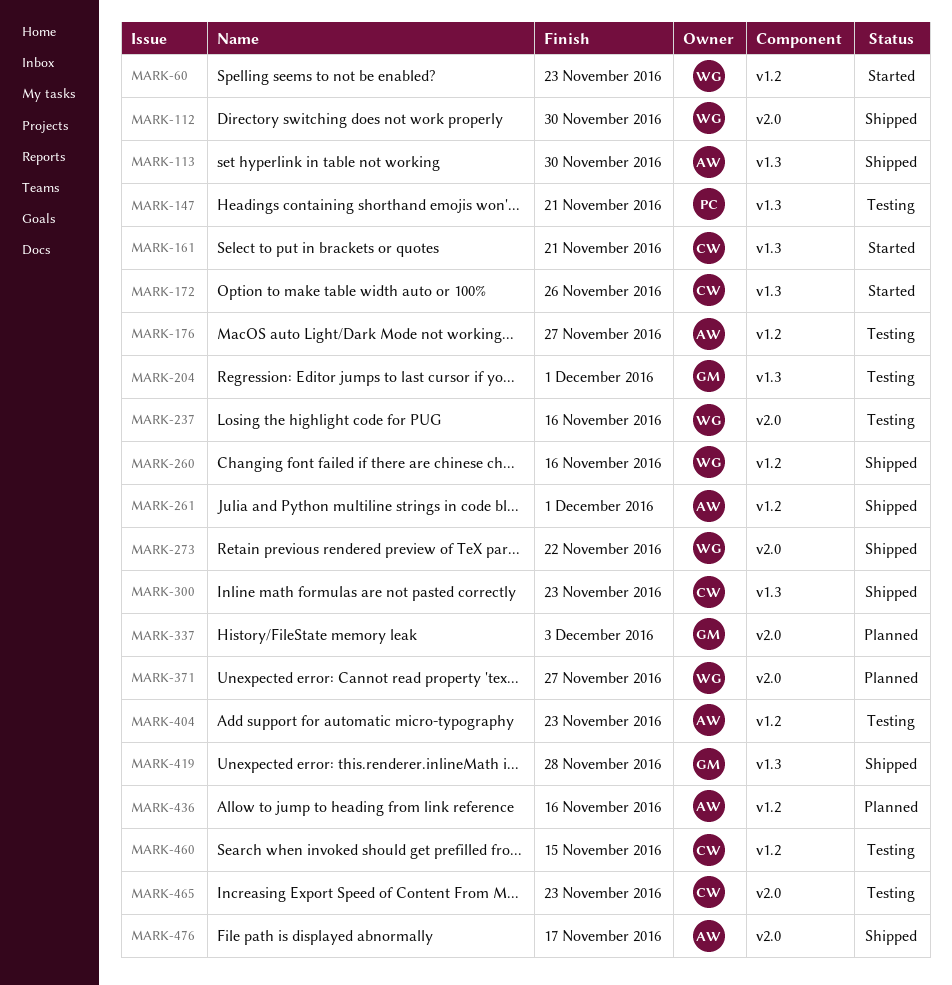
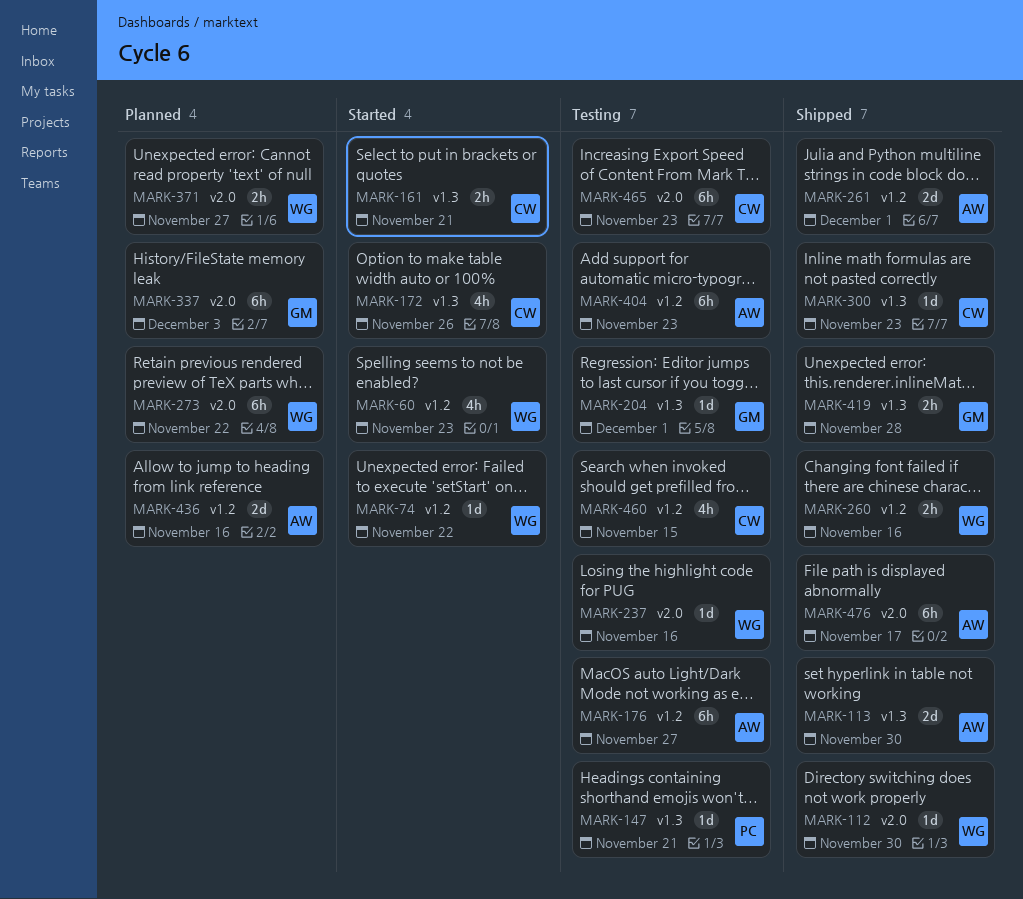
MARK-74: none -> present
MARK-273, status: Shipped -> Planned

